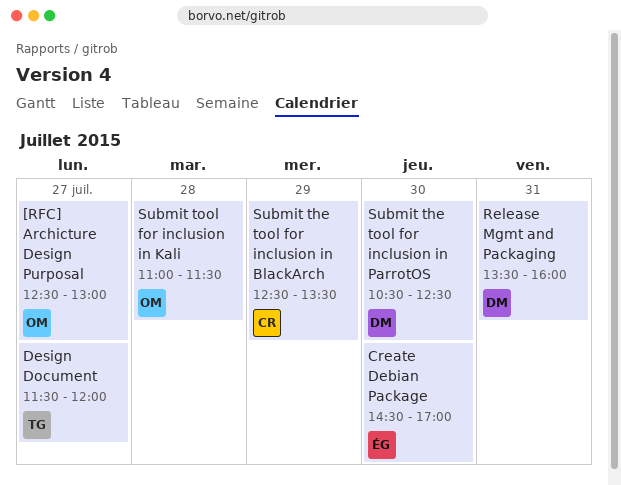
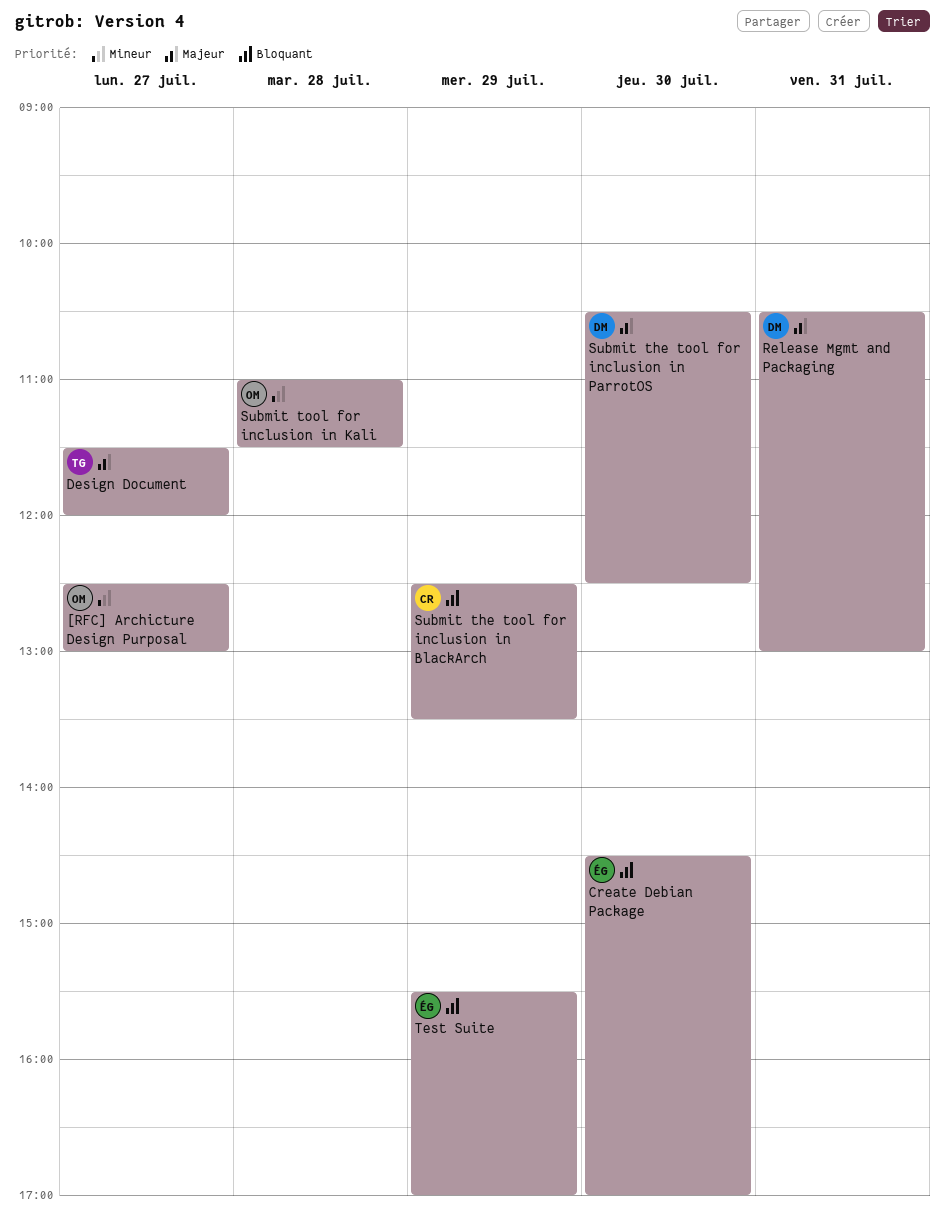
Release Mgmt and Packaging, begins: 13:30 -> 10:30
Release Mgmt and Packaging, ends: 16:00 -> 13:00
Test Suite: none -> present

